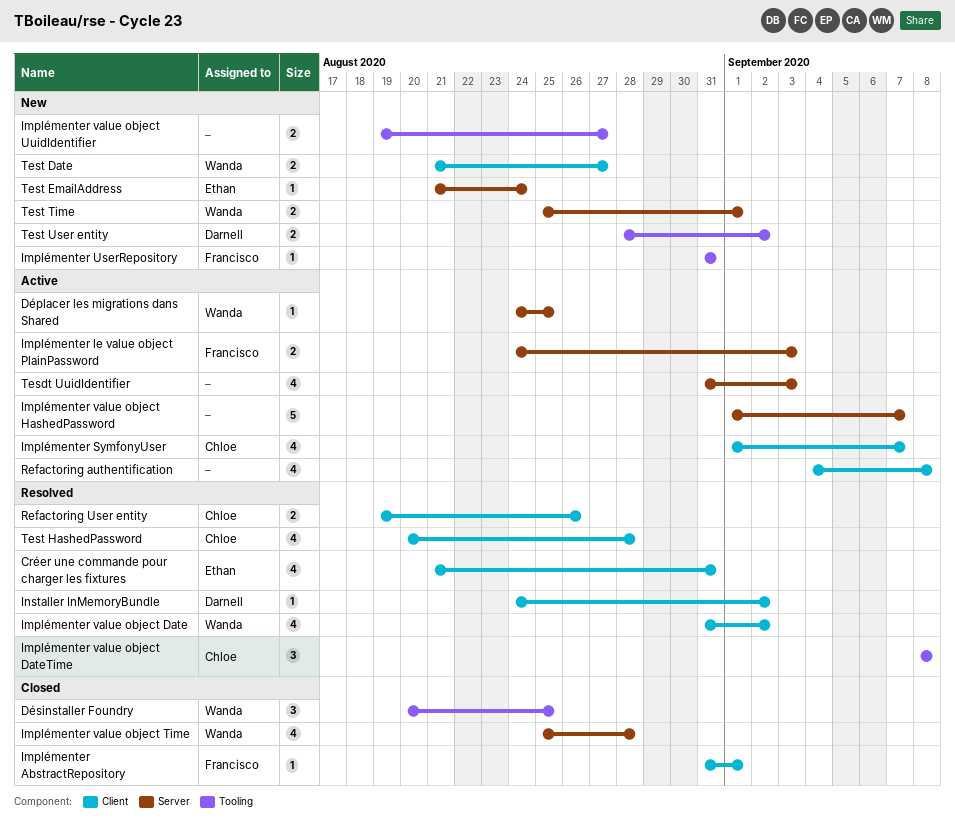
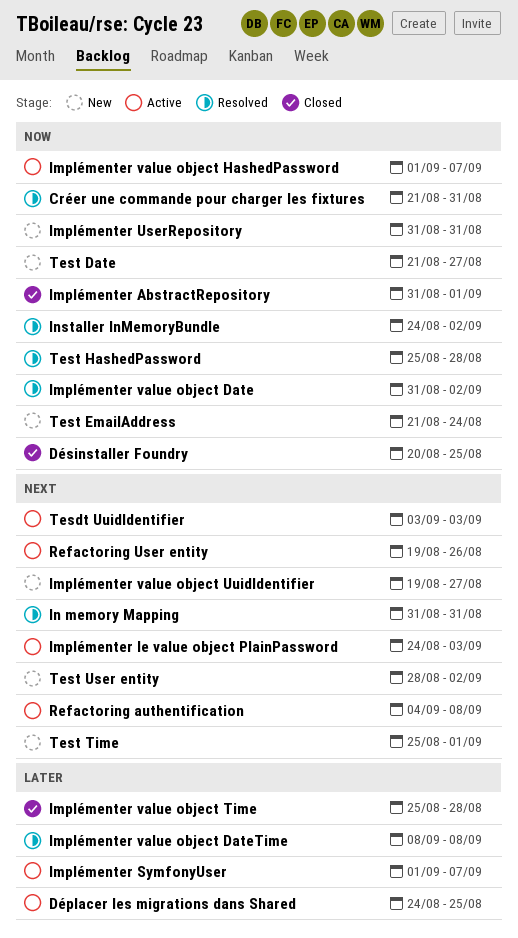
In memory Mapping: none -> present
Refactoring User entity, status: Resolved -> Active
Tesdt UuidIdentifier, start: Aug 31 -> Sep 3
Test HashedPassword, start: Aug 20 -> Aug 25

